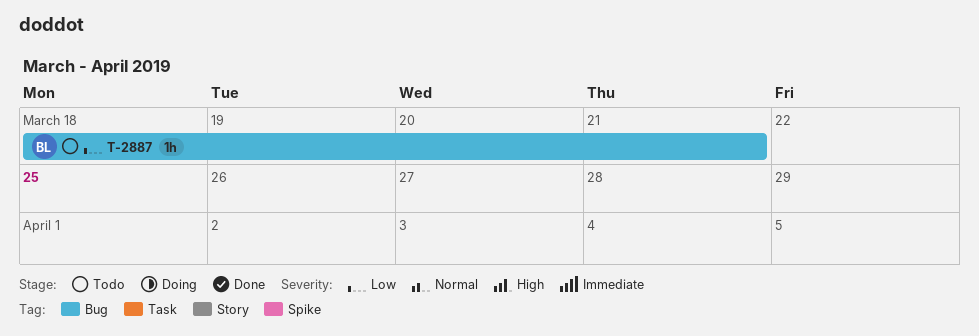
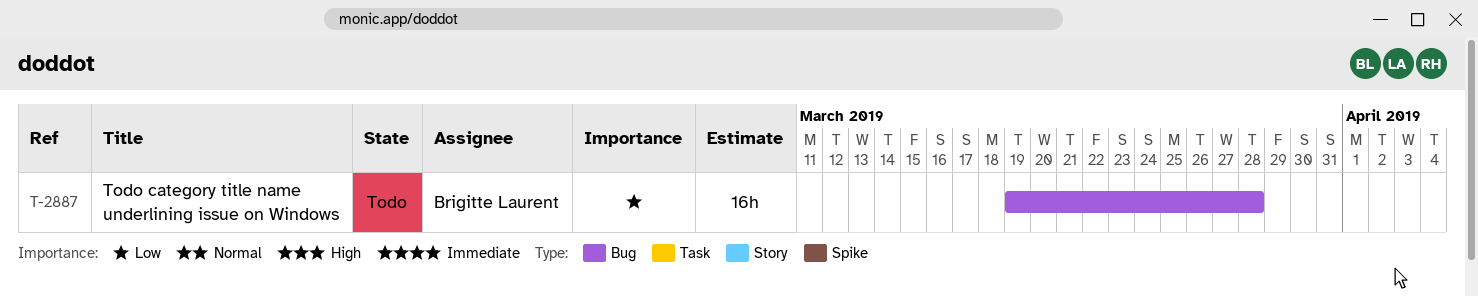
T-2887, estimate: 1h -> 16h
T-2887, start: Mar 18 -> Mar 19
T-2887, due: Mar 21 -> Mar 28

